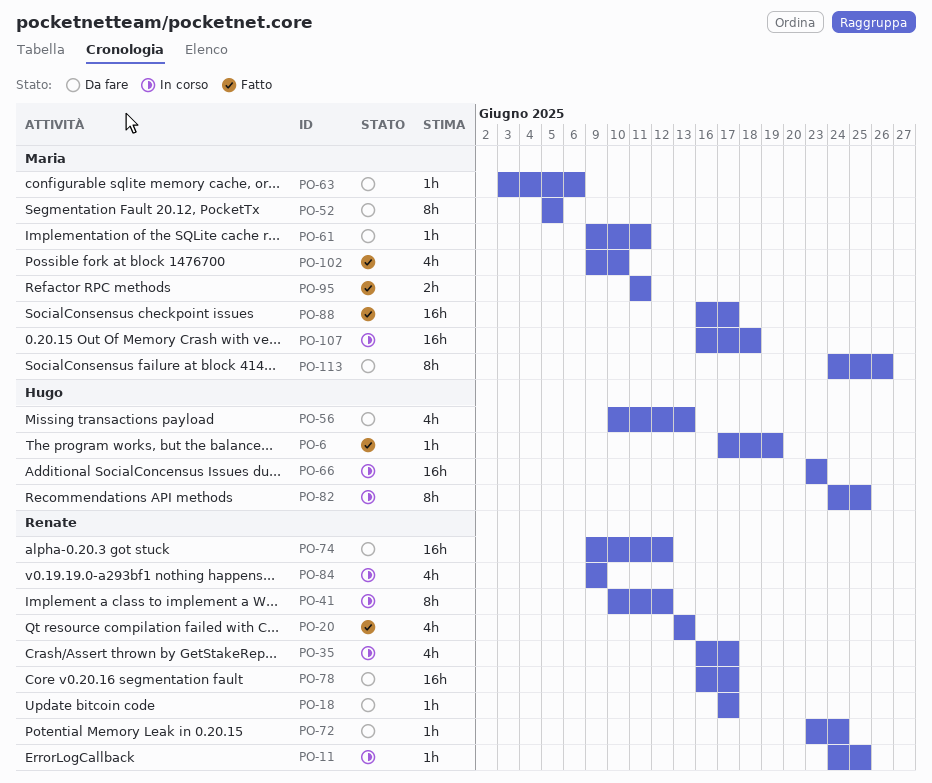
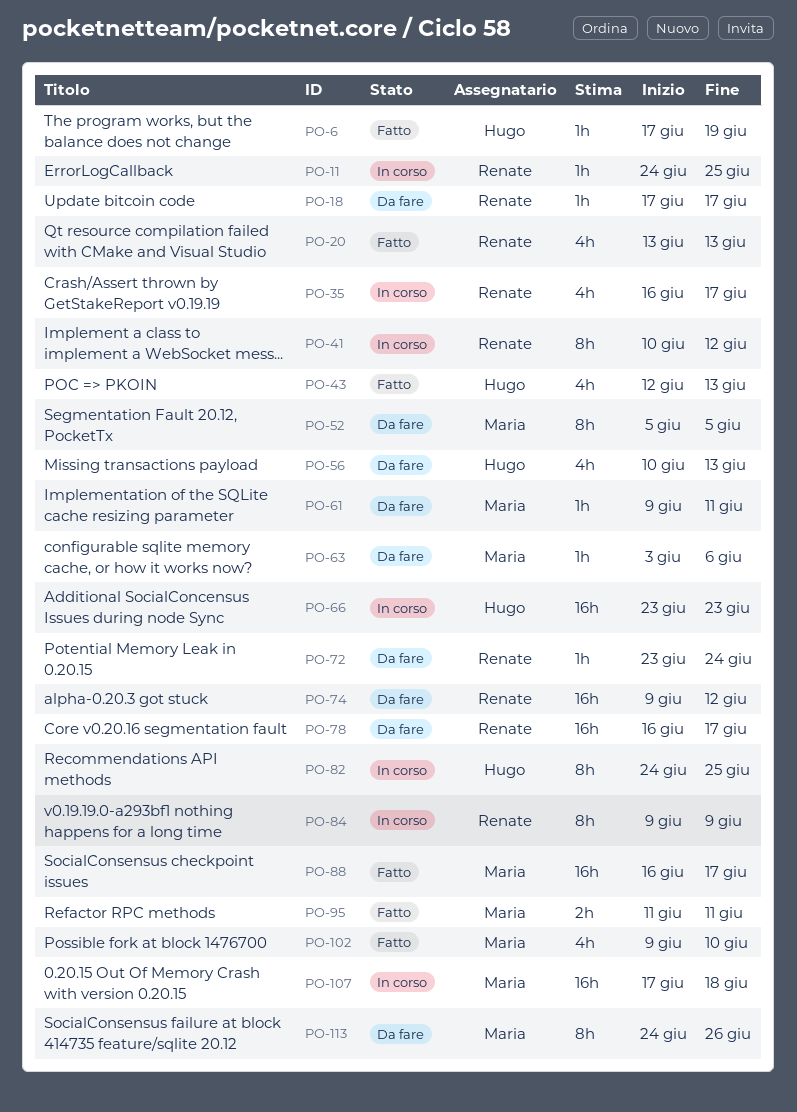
PO-43: none -> present
PO-84, estimate: 4h -> 8h
PO-107, start: Jun 16 -> Jun 17

